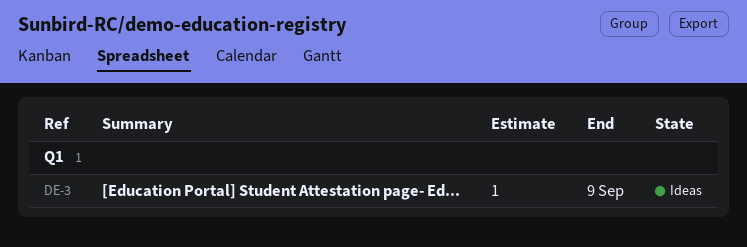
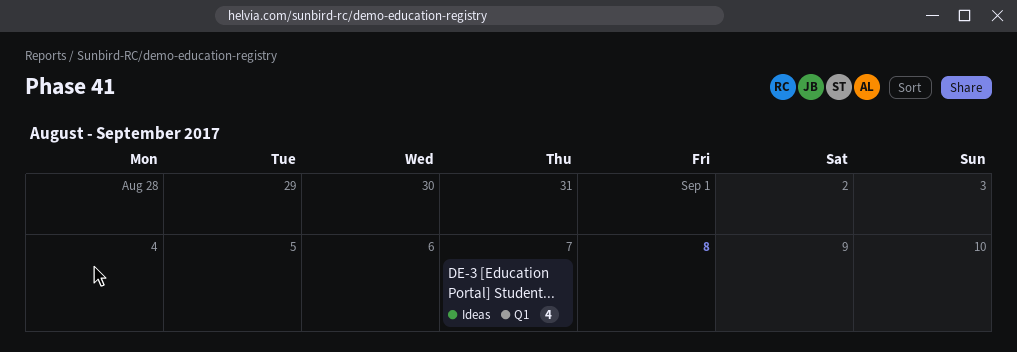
DE-3, estimate: 1 -> 4
DE-3, due: Sep 9 -> Sep 7

